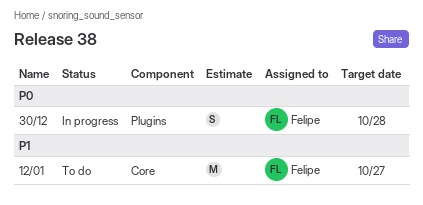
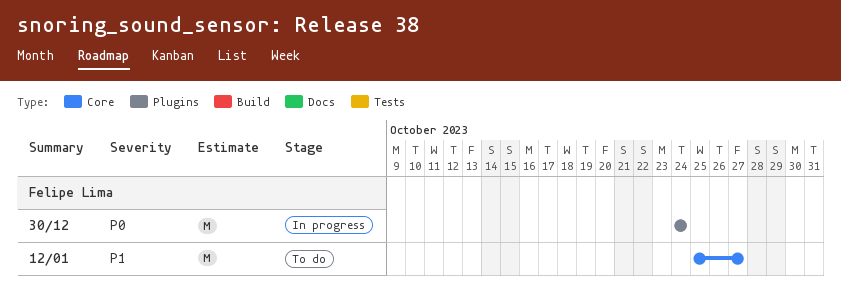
30/12, estimate: S -> M
30/12, due: Oct 28 -> Oct 24

